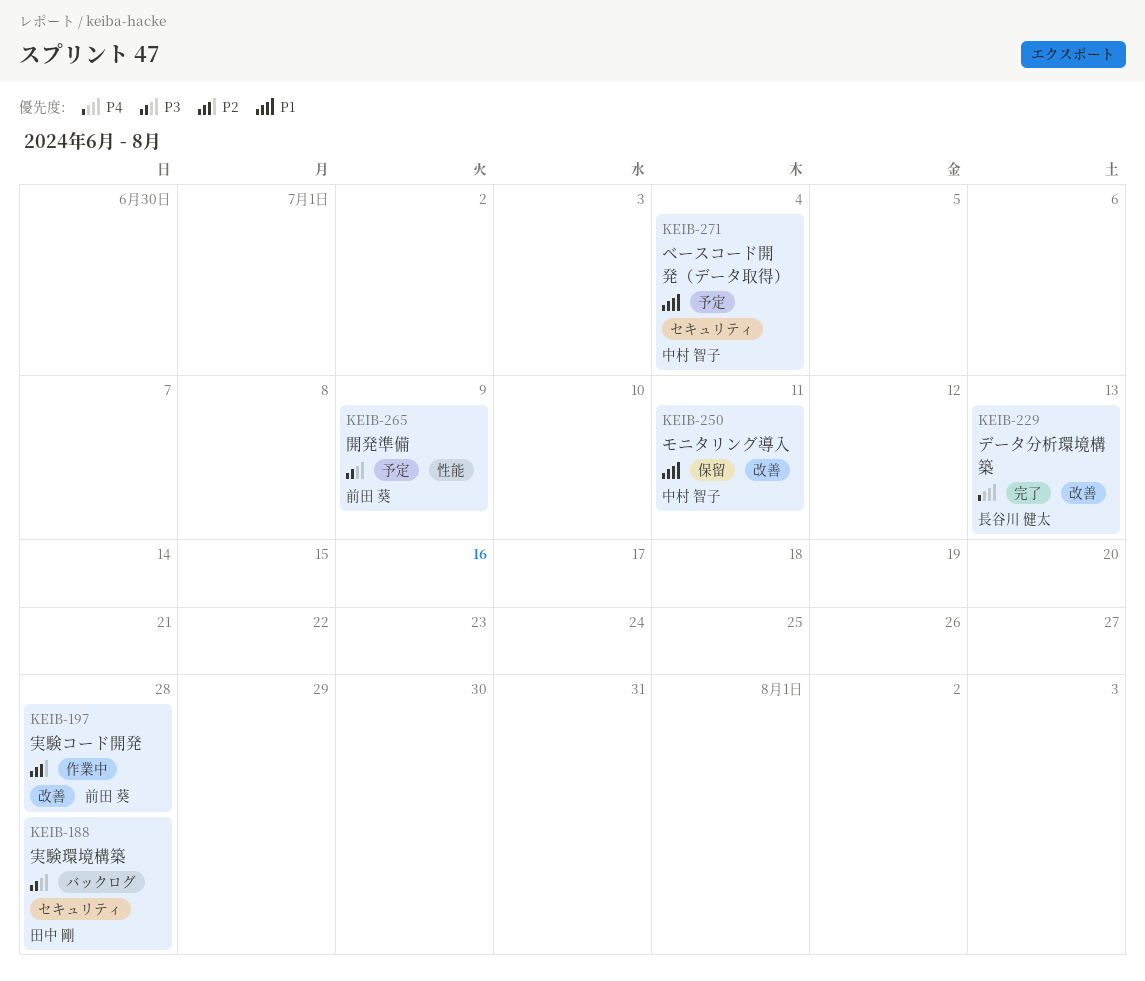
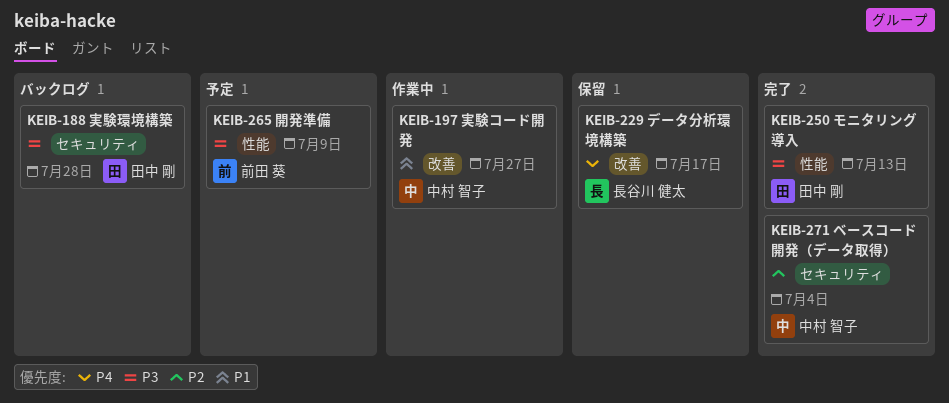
KEIB-197, owner: 前田 葵 -> 中村 智子
KEIB-197, priority: P2 -> P1
KEIB-197, due: Jul 28 -> Jul 27
KEIB-229, status: 完了 -> 保留
KEIB-229, due: Jul 13 -> Jul 17
KEIB-250, status: 保留 -> 完了
KEIB-250, owner: 中村 智子 -> 田中 剛
KEIB-250, priority: P1 -> P3
KEIB-250, label: 改善 -> 性能
KEIB-250, due: Jul 11 -> Jul 13
KEIB-271, status: 予定 -> 完了
KEIB-271, priority: P1 -> P2

